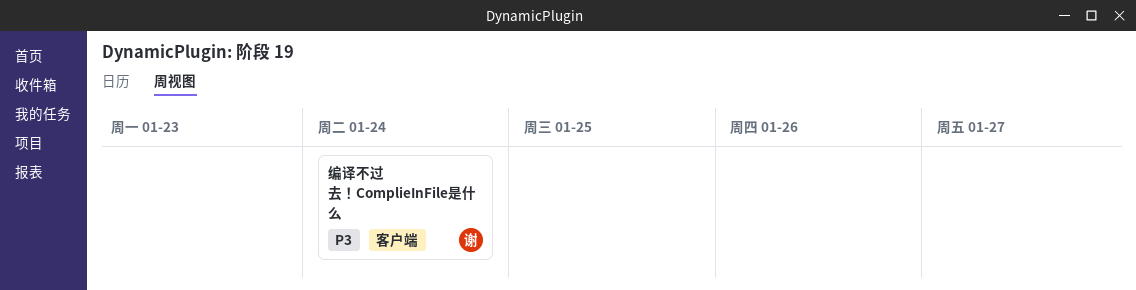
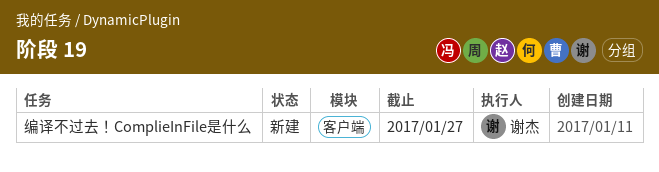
编译不过去！ComplieInFile是什么, due: Jan 24 -> Jan 27

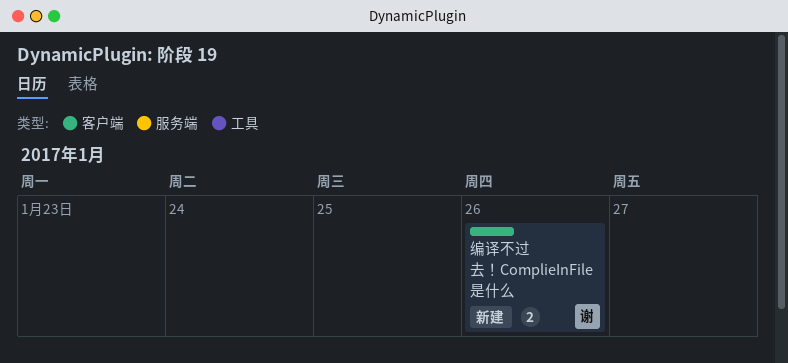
编译不过去！ComplieInFile是什么, due: Jan 27 -> Jan 26

